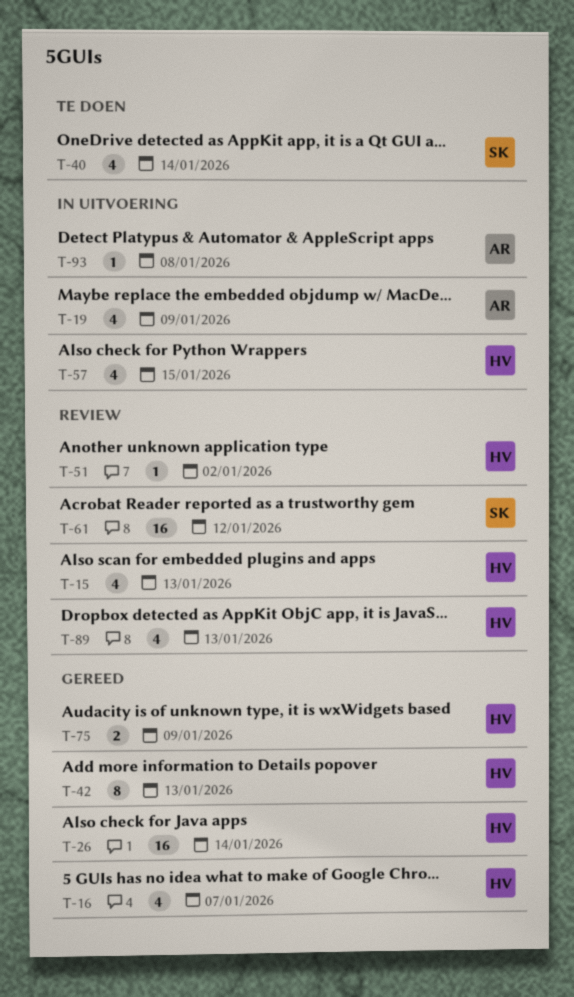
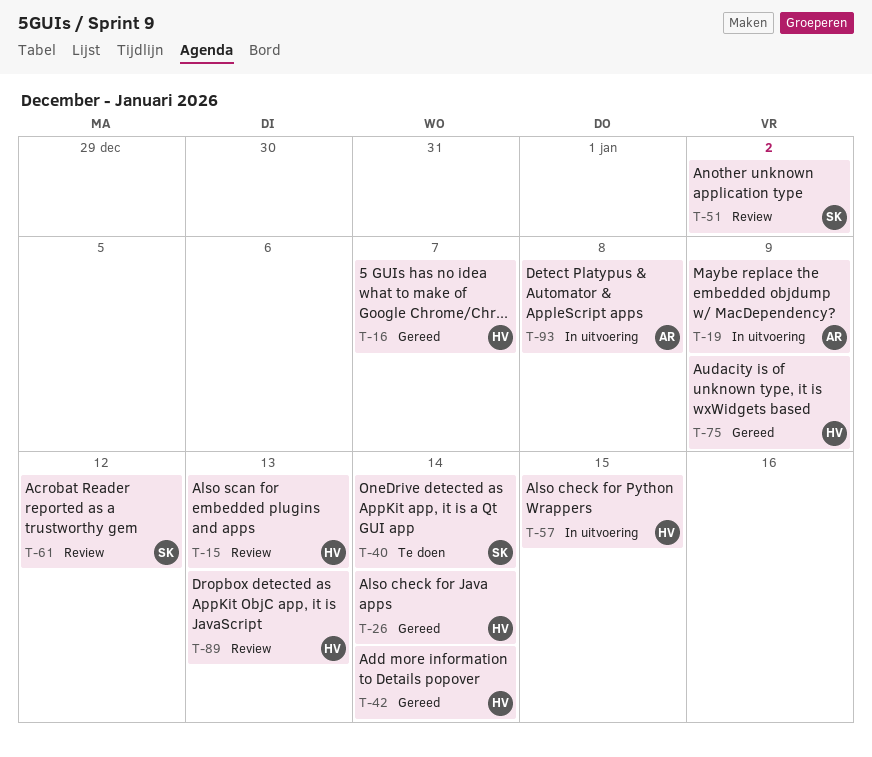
T-42, due: Jan 13 -> Jan 14
T-51, owner: HV -> SK

